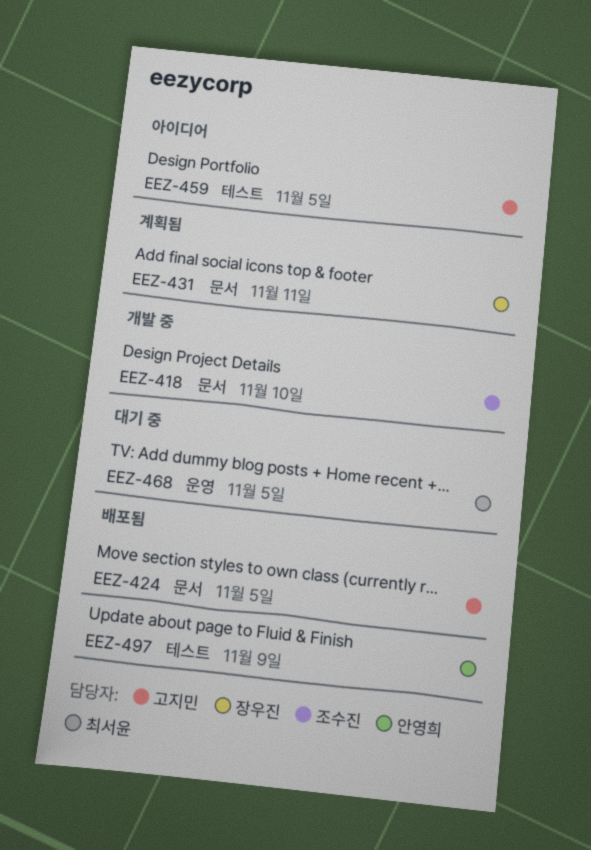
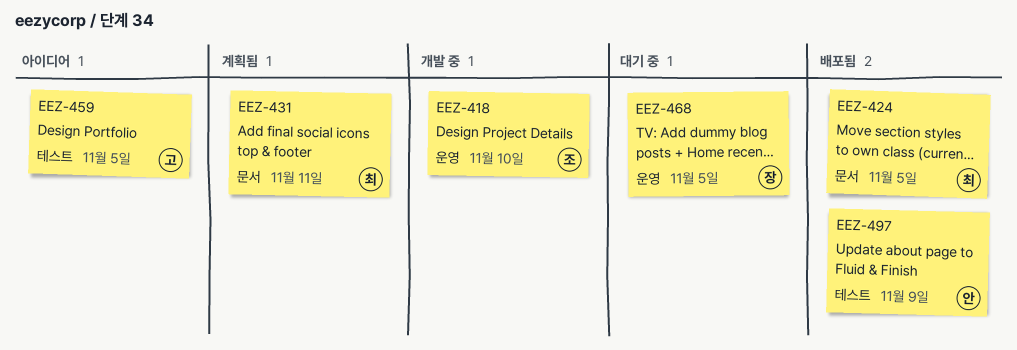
EEZ-418, label: 문서 -> 운영
EEZ-424, owner: 고지민 -> 최서윤
EEZ-431, owner: 장우진 -> 최서윤
EEZ-468, owner: 최서윤 -> 장우진

